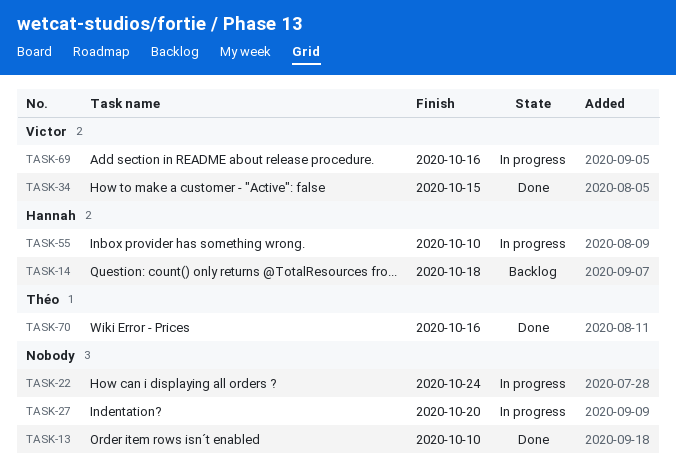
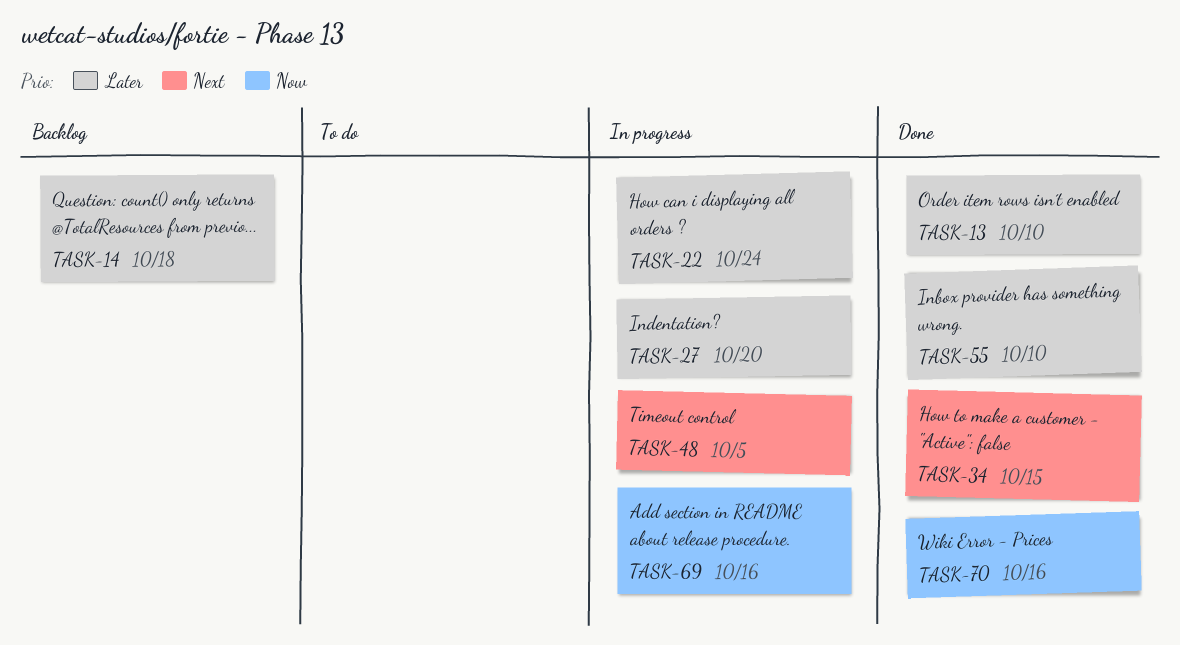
TASK-48: none -> present
TASK-55, status: In progress -> Done

